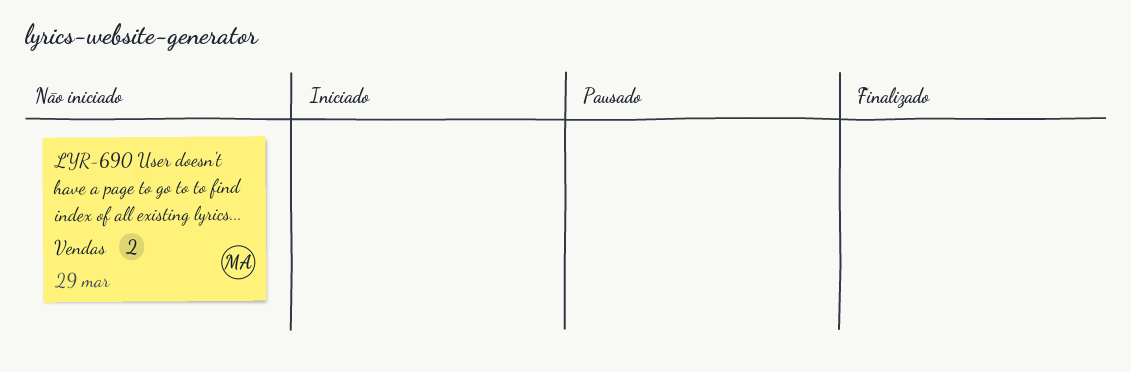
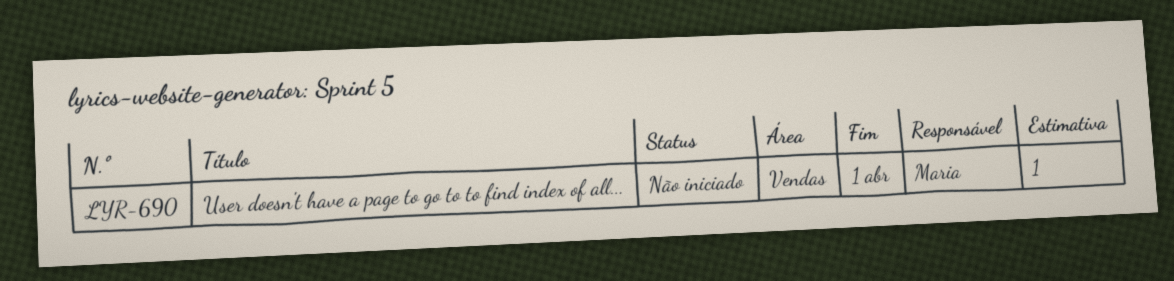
LYR-690, estimate: 2 -> 1
LYR-690, due: Mar 29 -> Apr 1

